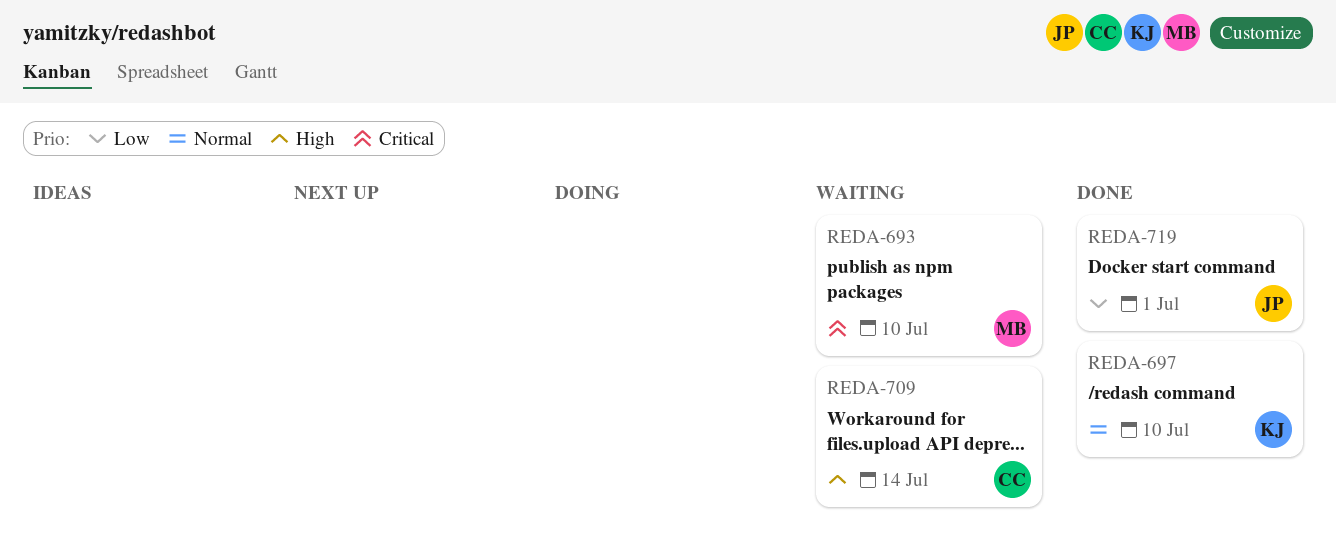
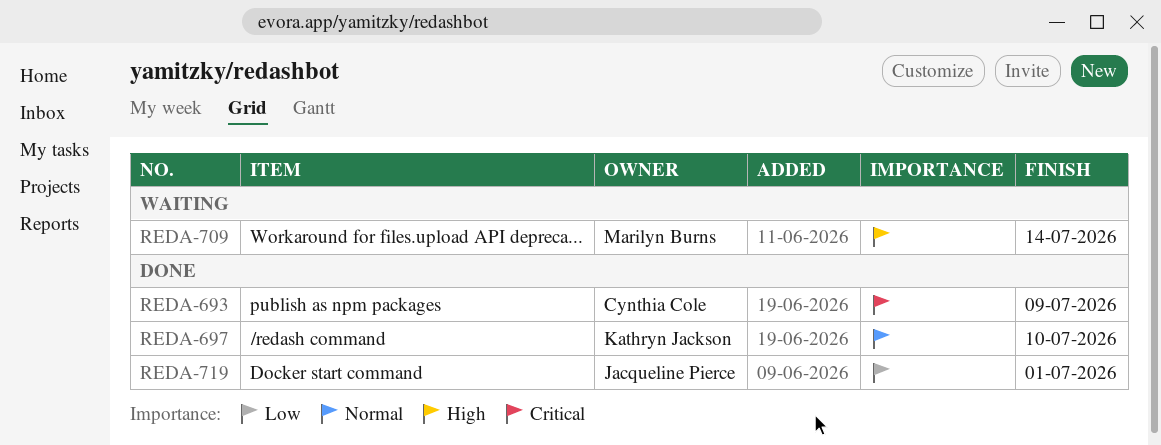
REDA-693, status: Waiting -> Done
REDA-693, owner: Marilyn Burns -> Cynthia Cole
REDA-693, due: Jul 10 -> Jul 9
REDA-709, owner: Cynthia Cole -> Marilyn Burns

